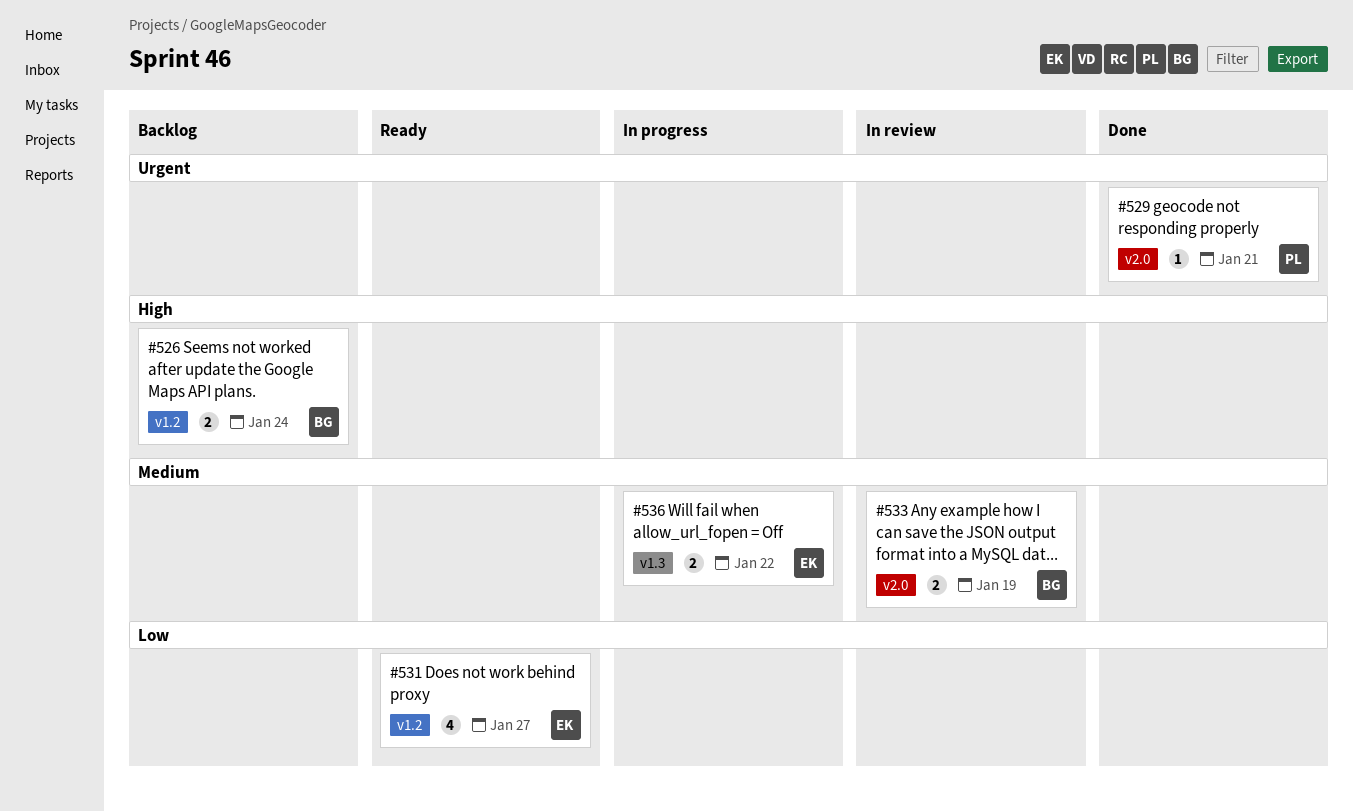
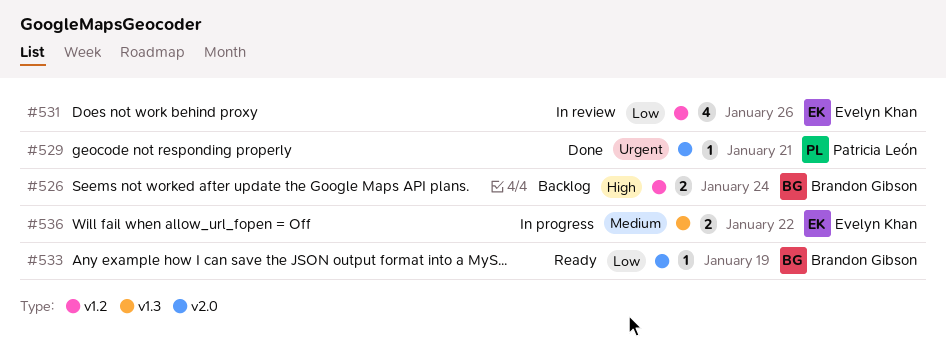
#531, status: Ready -> In review
#531, due: Jan 27 -> Jan 26
#533, status: In review -> Ready
#533, priority: Medium -> Low
#533, estimate: 2 -> 1

